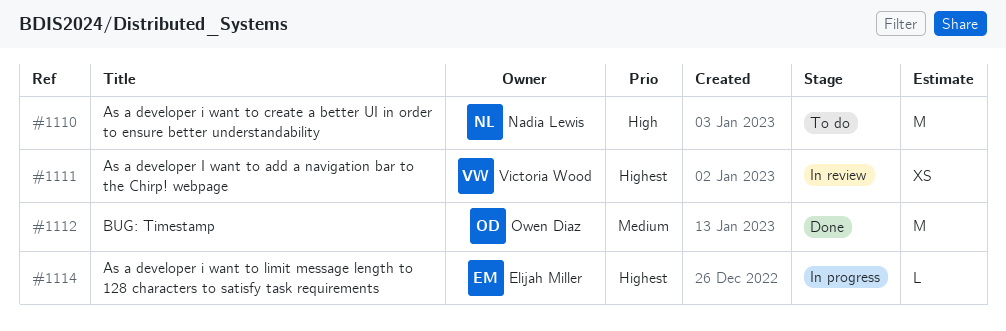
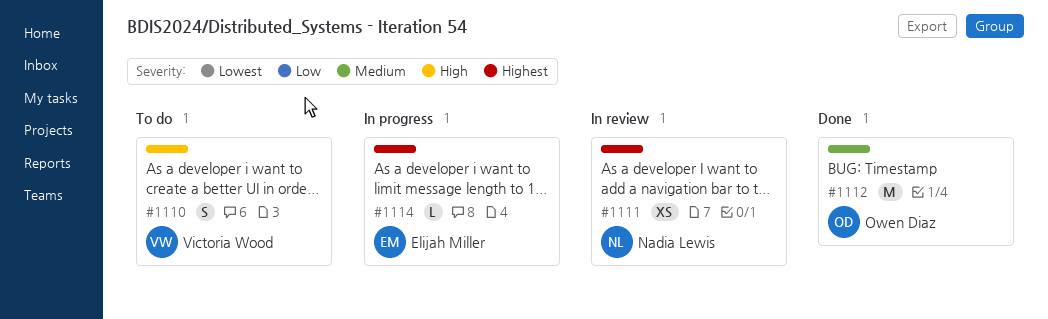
#1110, owner: Nadia Lewis -> Victoria Wood
#1110, estimate: M -> S
#1111, owner: Victoria Wood -> Nadia Lewis

